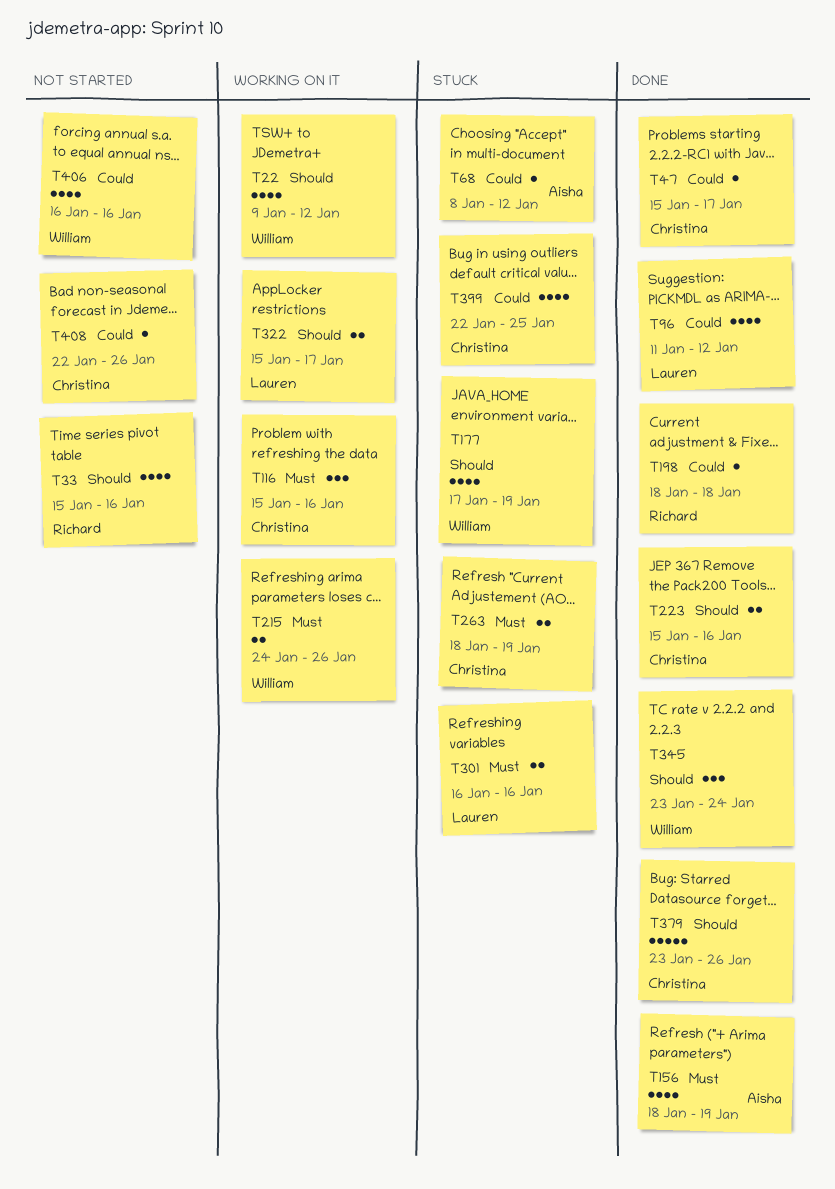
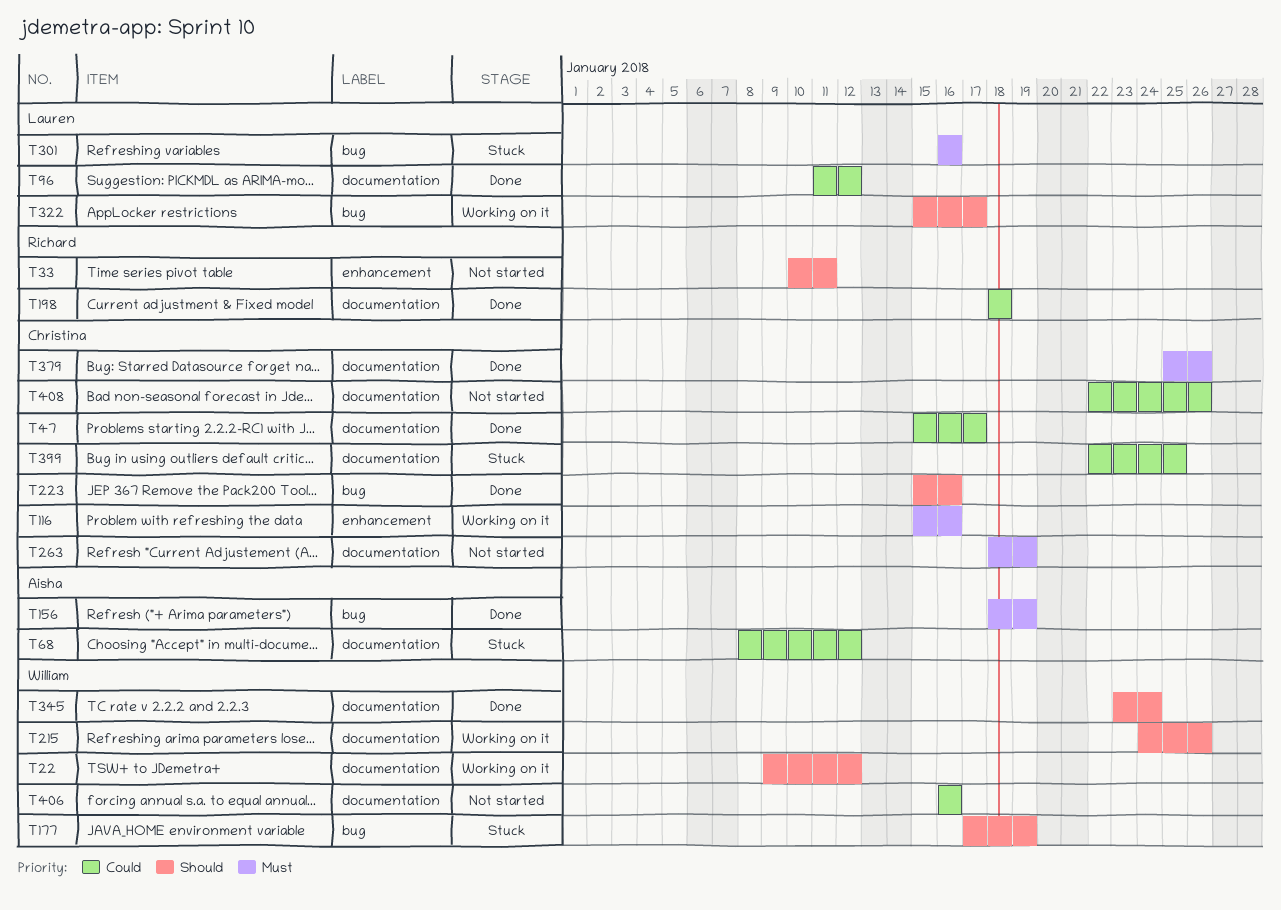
T33, start: Jan 15 -> Jan 10
T33, due: Jan 16 -> Jan 11
T215, priority: Must -> Should
T263, status: Stuck -> Not started
T379, priority: Should -> Must
T379, start: Jan 23 -> Jan 25

